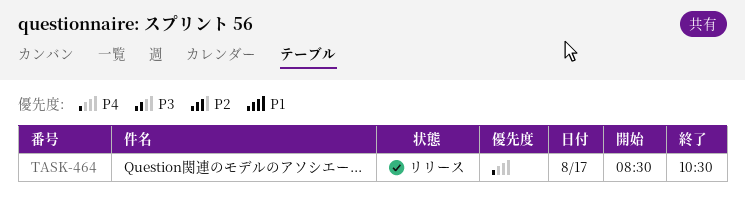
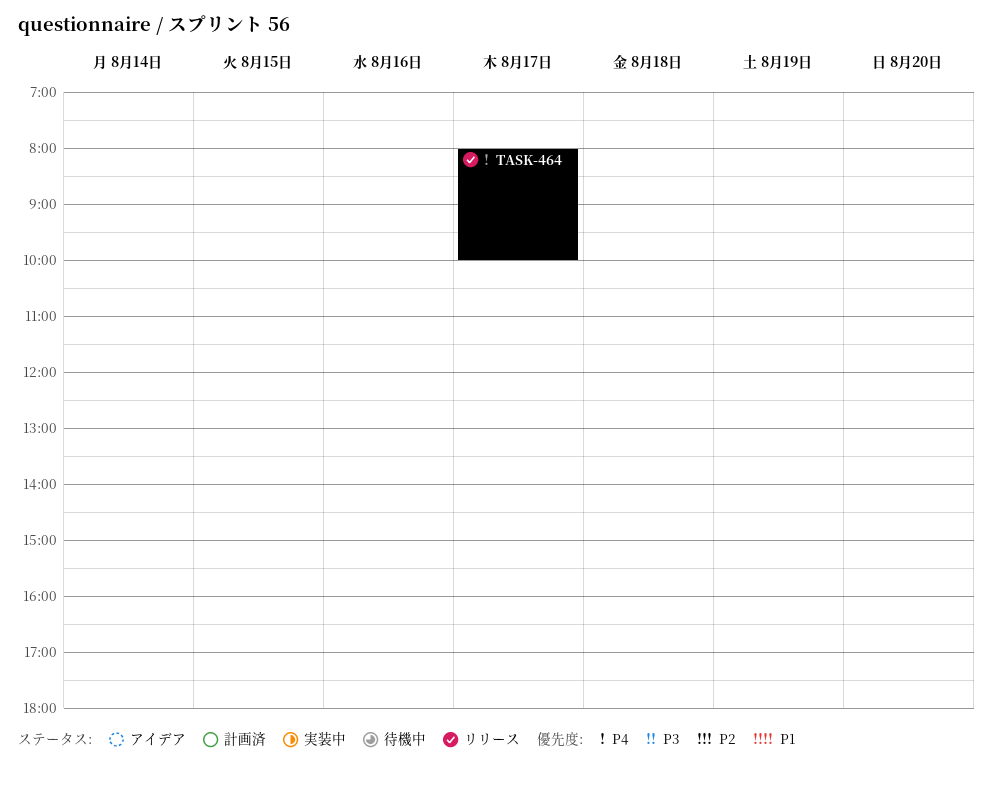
TASK-464, begins: 08:30 -> 08:00
TASK-464, ends: 10:30 -> 10:00

